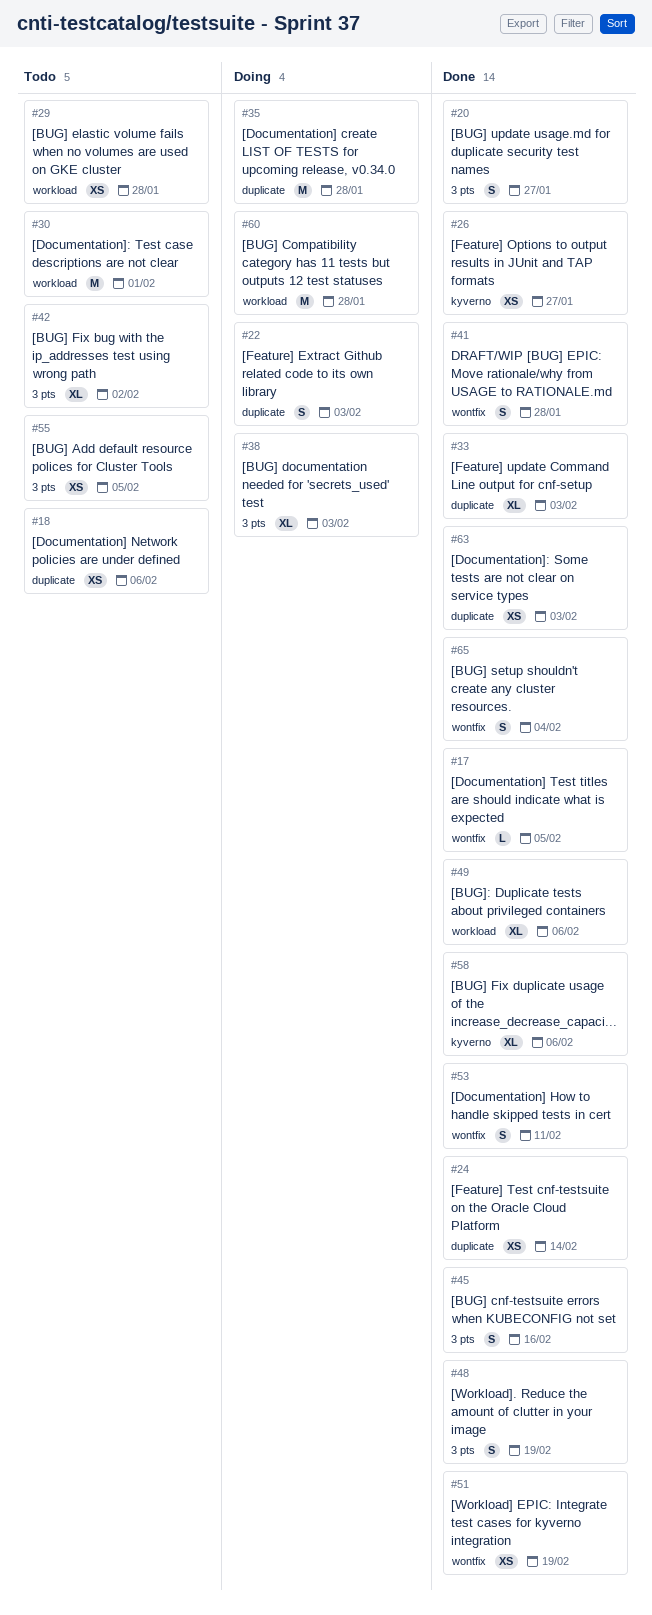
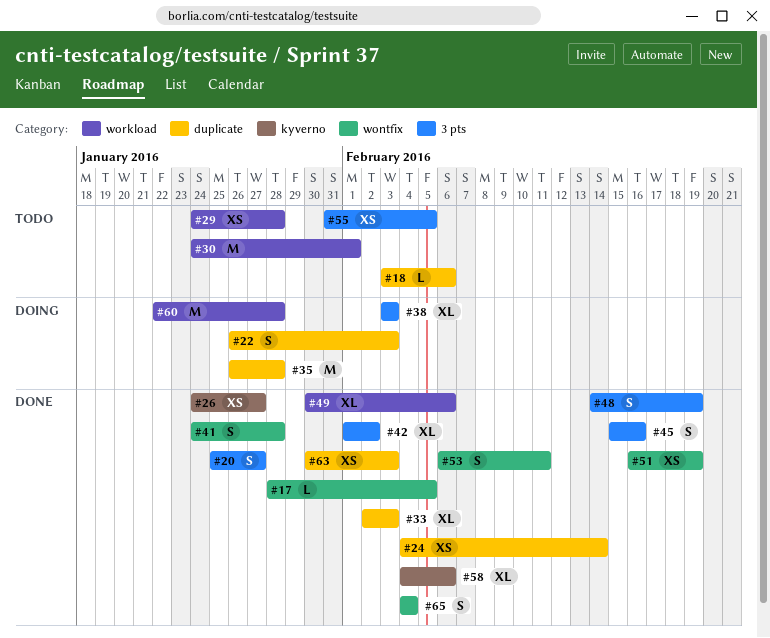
#18, estimate: XS -> L
#42, status: Todo -> Done

